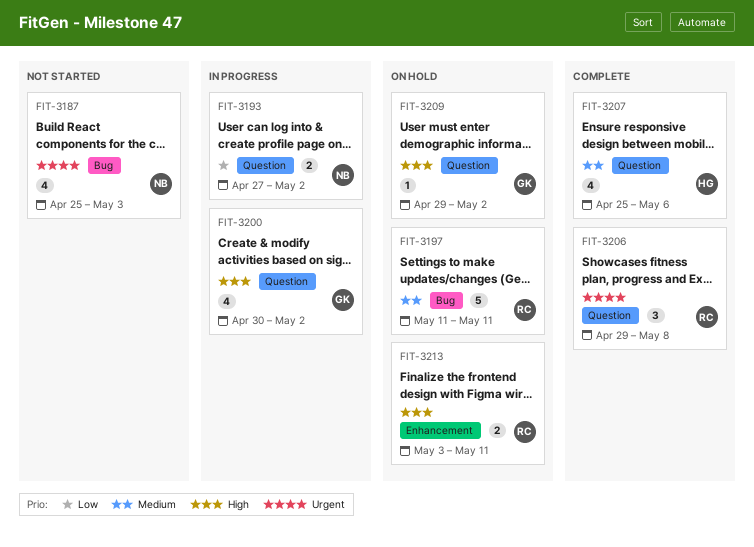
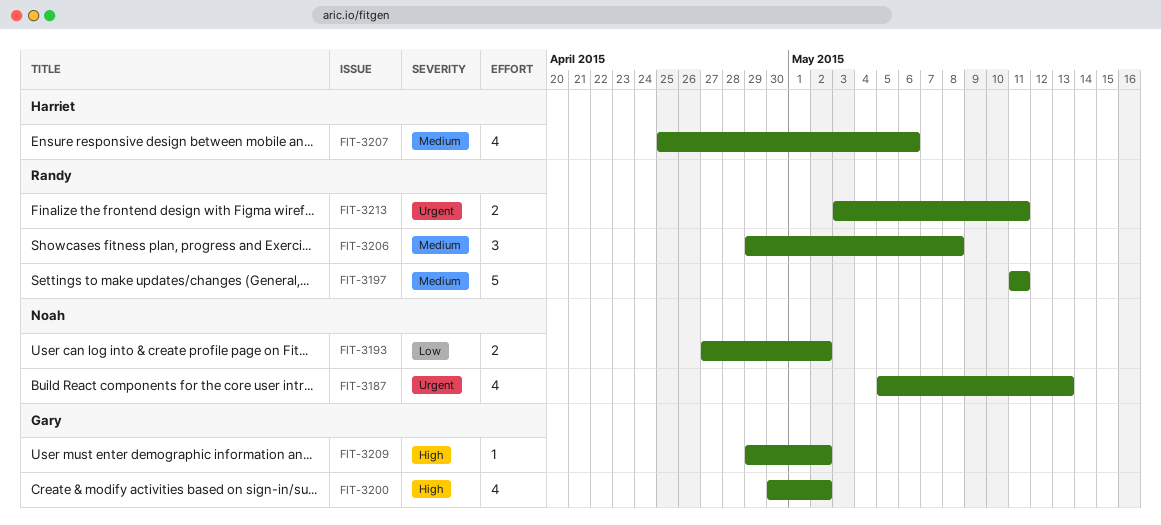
FIT-3187, start: Apr 25 -> May 5
FIT-3187, due: May 3 -> May 13
FIT-3206, priority: Urgent -> Medium
FIT-3213, priority: High -> Urgent

